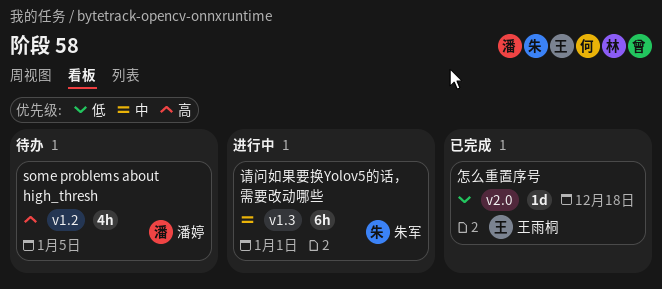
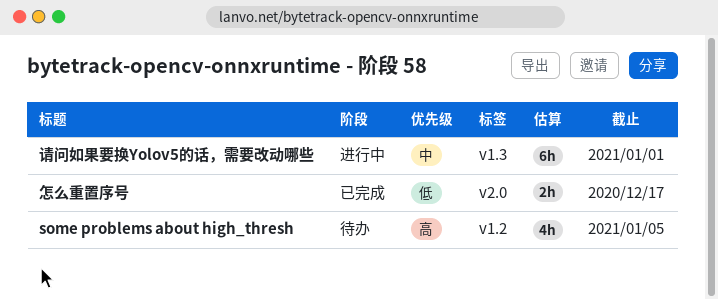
怎么重置序号, estimate: 1d -> 2h
怎么重置序号, due: Dec 18 -> Dec 17

